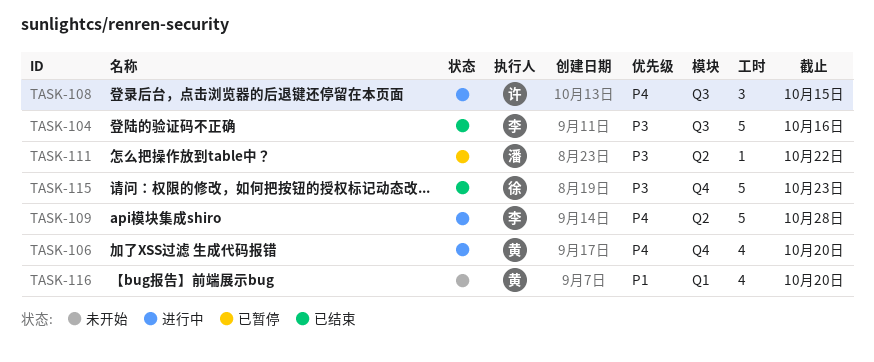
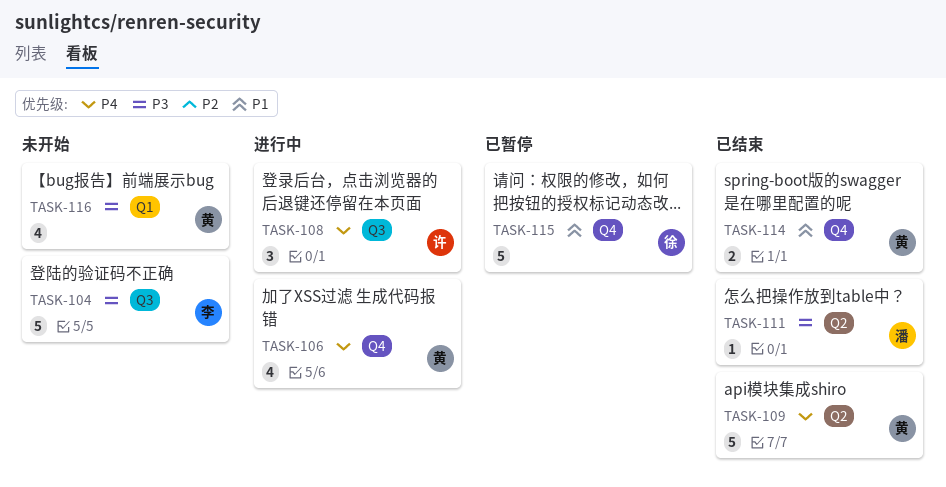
TASK-104, status: 已结束 -> 未开始
TASK-109, status: 进行中 -> 已结束
TASK-109, owner: 李 -> 黄
TASK-111, status: 已暂停 -> 已结束
TASK-114: none -> present
TASK-115, status: 已结束 -> 已暂停
TASK-115, priority: P3 -> P1
TASK-116, priority: P1 -> P3

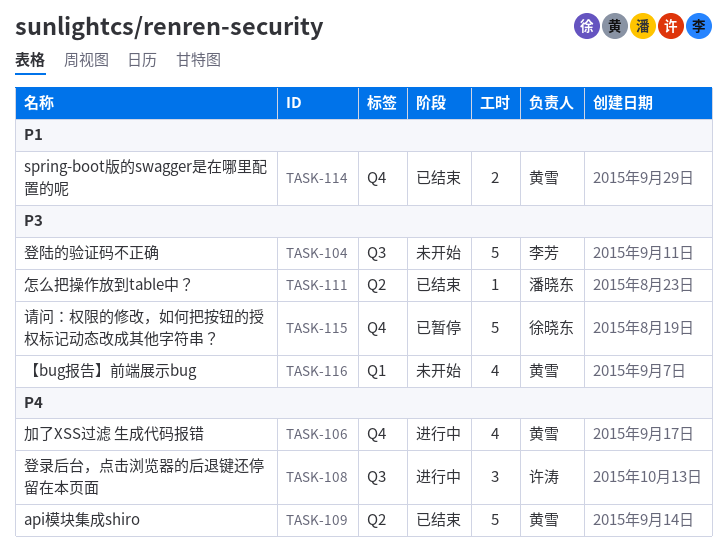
TASK-115, priority: P1 -> P3

